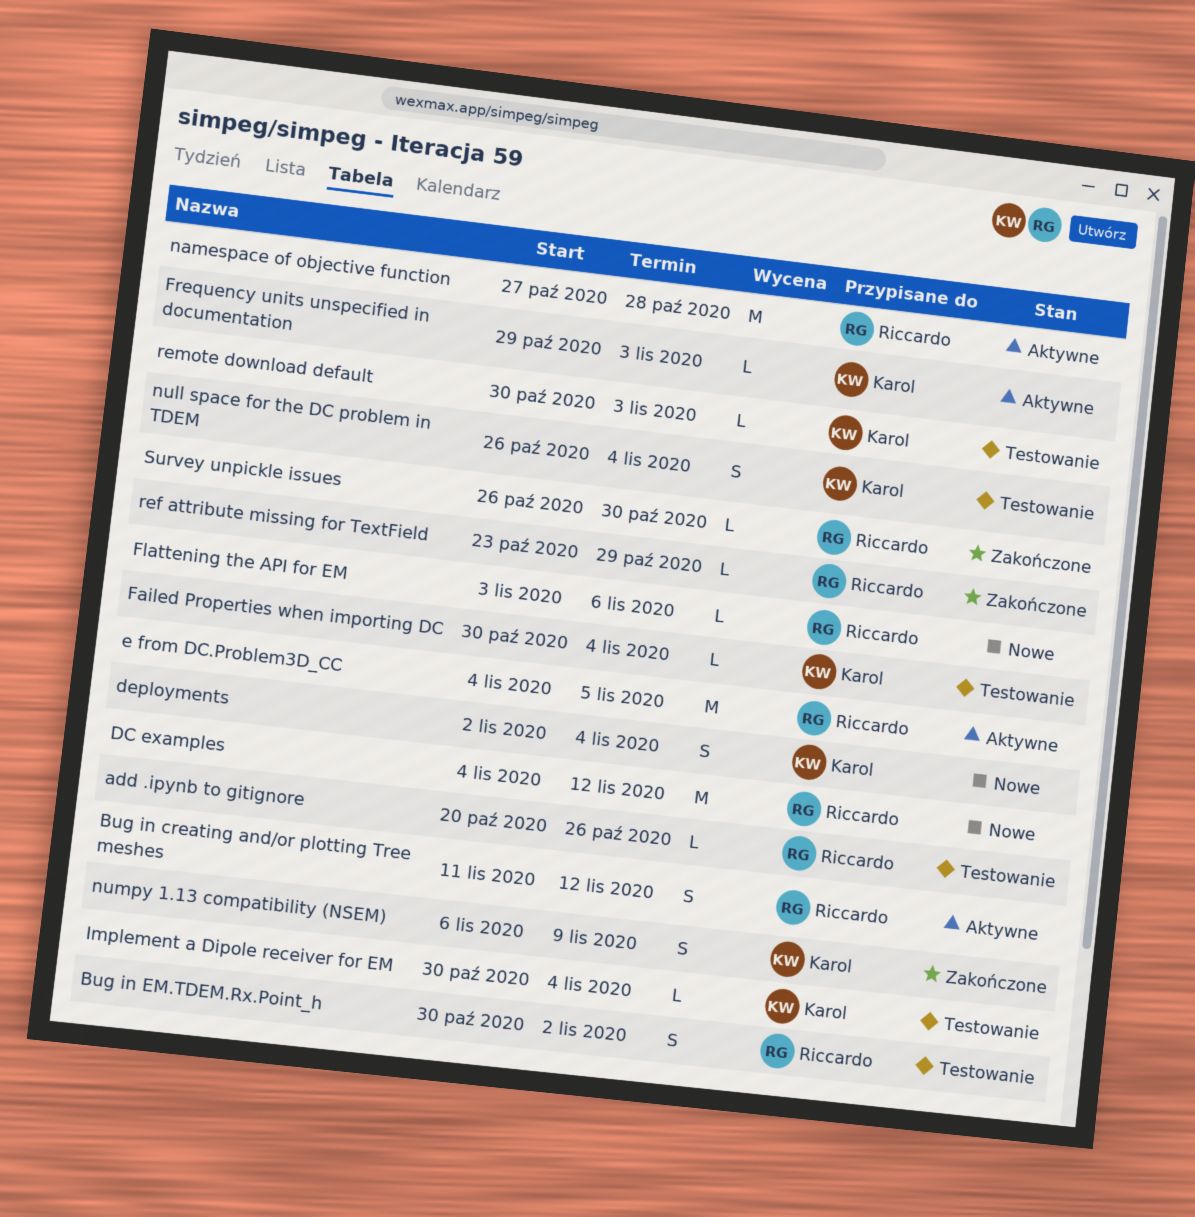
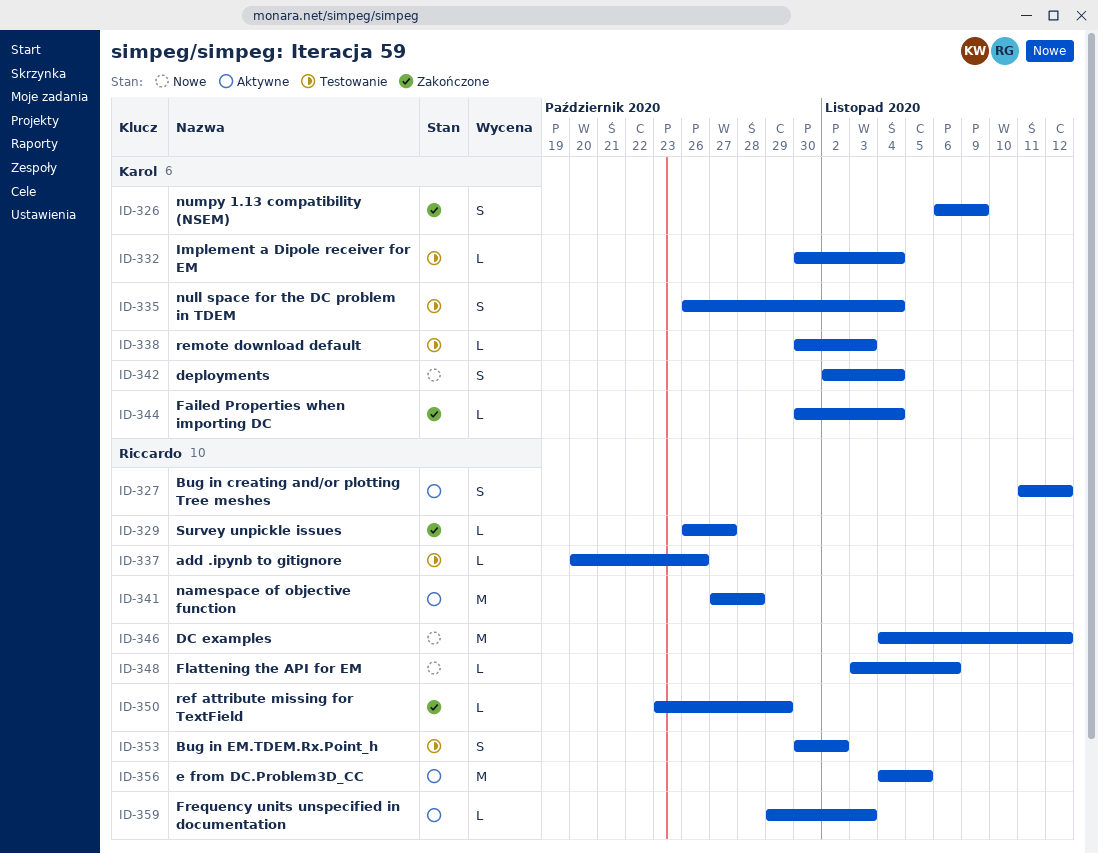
Failed Properties when importing DC, status: Testowanie -> Zakończone
Frequency units unspecified in documentation, owner: Karol -> Riccardo
Survey unpickle issues, due: Oct 30 -> Oct 27

